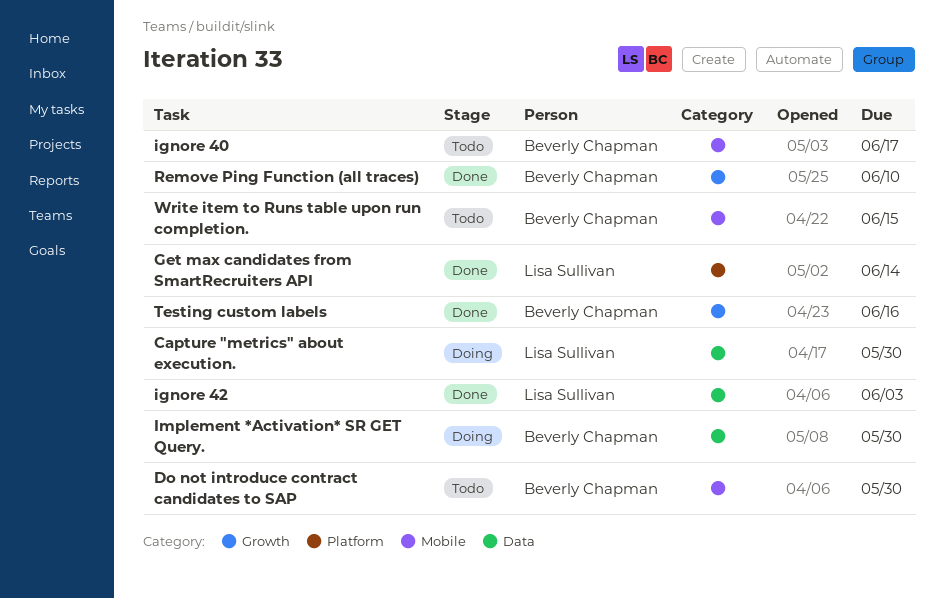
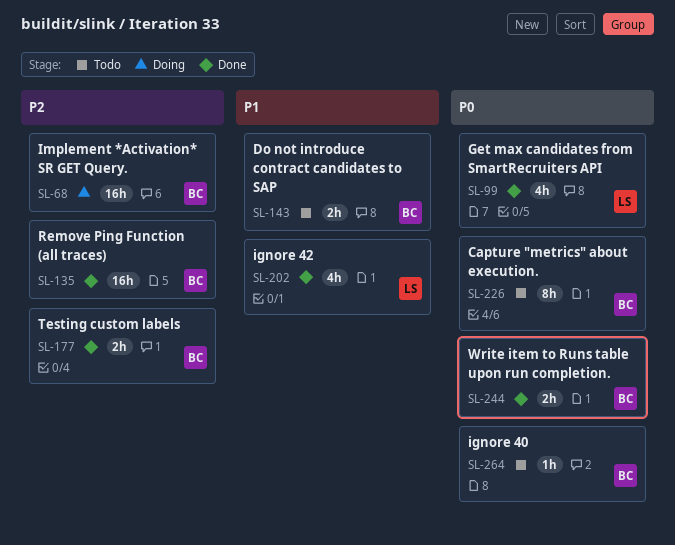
Capture "metrics" about execution., status: Doing -> Todo
Capture "metrics" about execution., owner: Lisa Sullivan -> Beverly Chapman
Write item to Runs table upon run completion., status: Todo -> Done

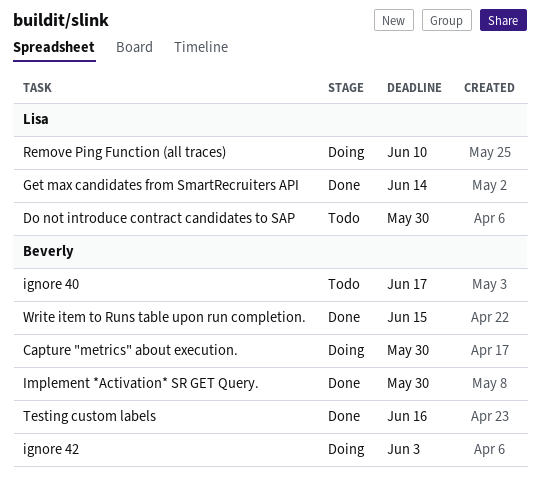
Capture "metrics" about execution., status: Todo -> Doing
Do not introduce contract candidates to SAP, owner: Beverly -> Lisa
ignore 42, status: Done -> Doing
ignore 42, owner: Lisa -> Beverly
Implement *Activation* SR GET Query., status: Doing -> Done
Remove Ping Function (all traces), status: Done -> Doing
Remove Ping Function (all traces), owner: Beverly -> Lisa

